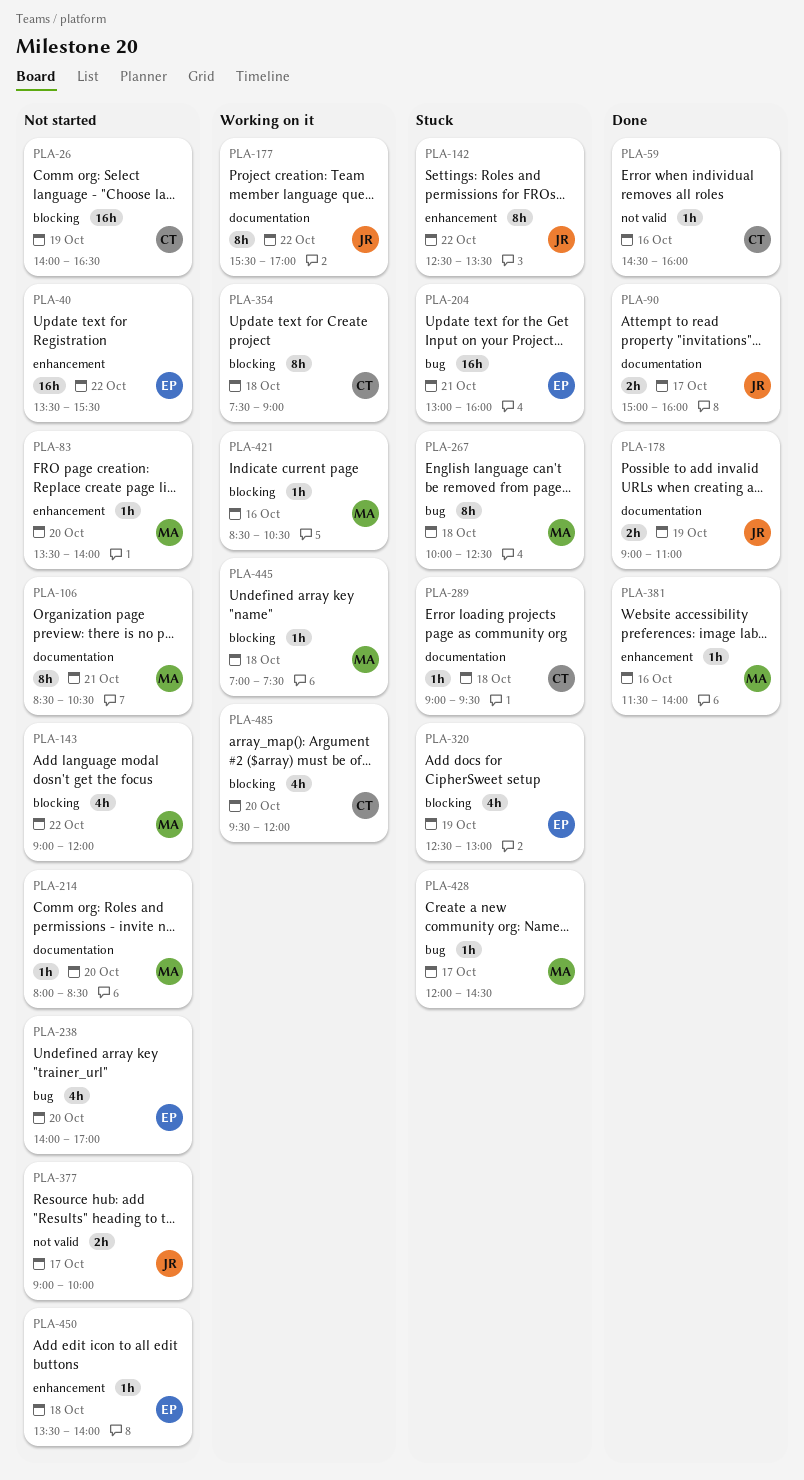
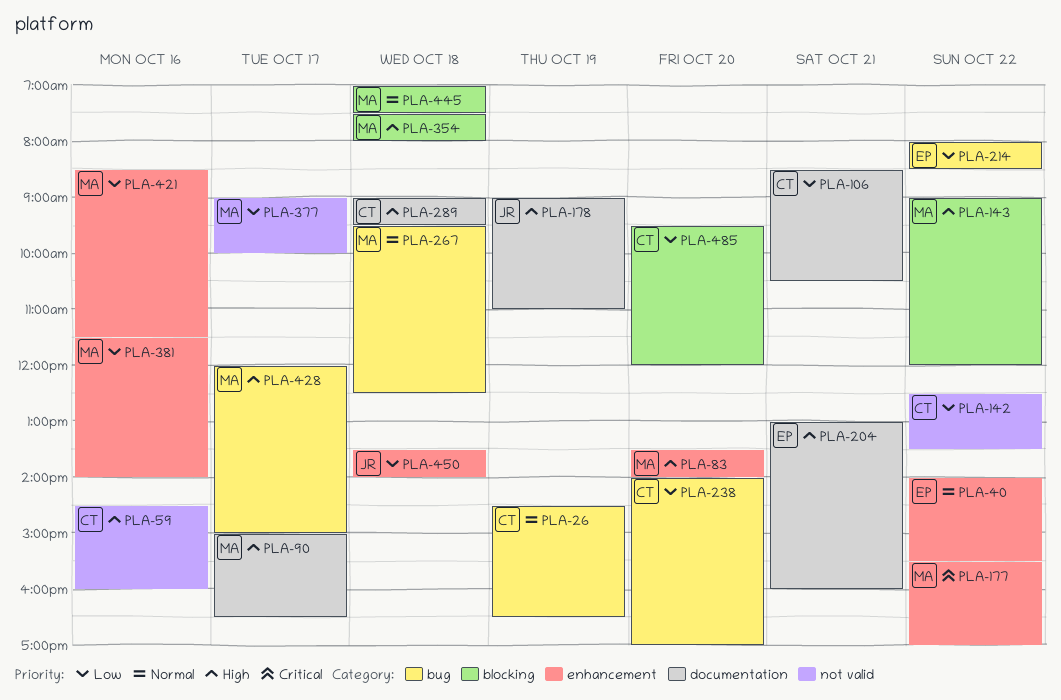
PLA-26, label: blocking -> bug
PLA-26, begins: 14:00 -> 14:30
PLA-40, begins: 13:30 -> 14:00
PLA-90, owner: JR -> MA
PLA-90, ends: 16:00 -> 16:30
PLA-106, owner: MA -> CT
PLA-142, owner: JR -> CT
PLA-142, label: enhancement -> not valid
PLA-177, owner: JR -> MA
PLA-177, label: documentation -> enhancement
PLA-204, label: bug -> documentation
PLA-214, owner: MA -> EP
PLA-214, label: documentation -> bug
PLA-214, day: Oct 20 -> Oct 22
PLA-238, owner: EP -> CT
PLA-267, begins: 10:00 -> 09:30
PLA-320: present -> none
PLA-354, owner: CT -> MA
PLA-354, ends: 09:00 -> 08:00
PLA-377, owner: JR -> MA
PLA-421, label: blocking -> enhancement
PLA-421, ends: 10:30 -> 11:30
PLA-428, ends: 14:30 -> 15:00
PLA-450, owner: EP -> JR

